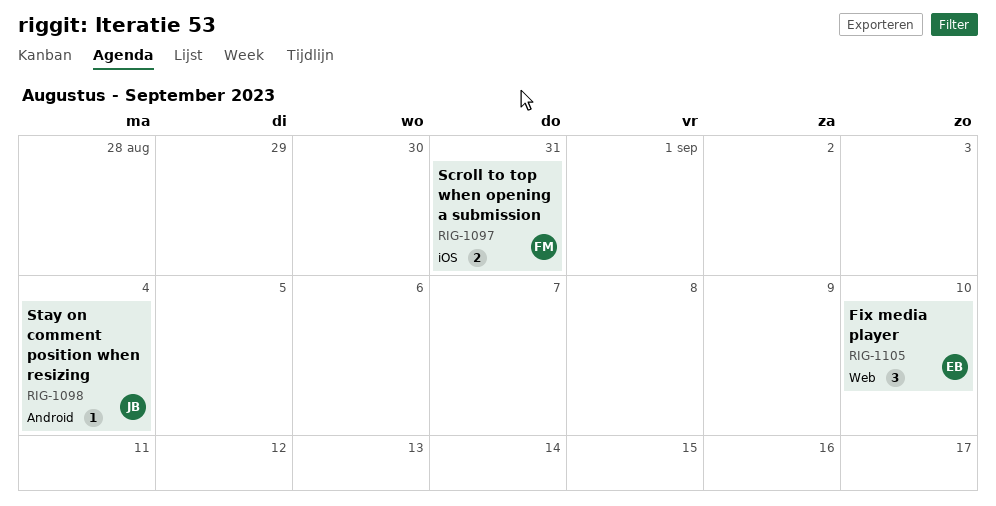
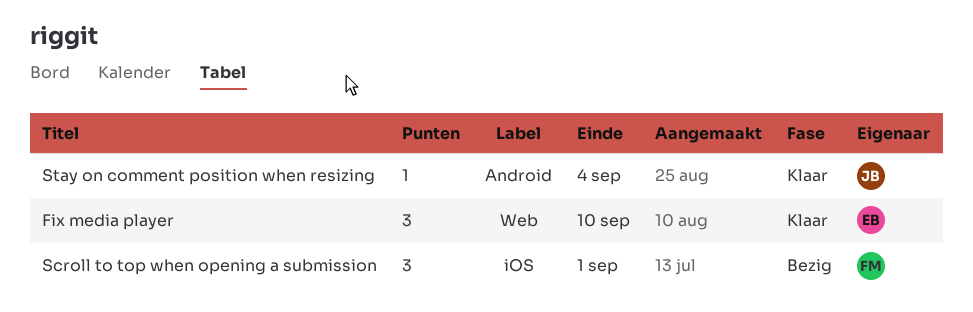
Scroll to top when opening a submission, estimate: 2 -> 3
Scroll to top when opening a submission, due: Aug 31 -> Sep 1

